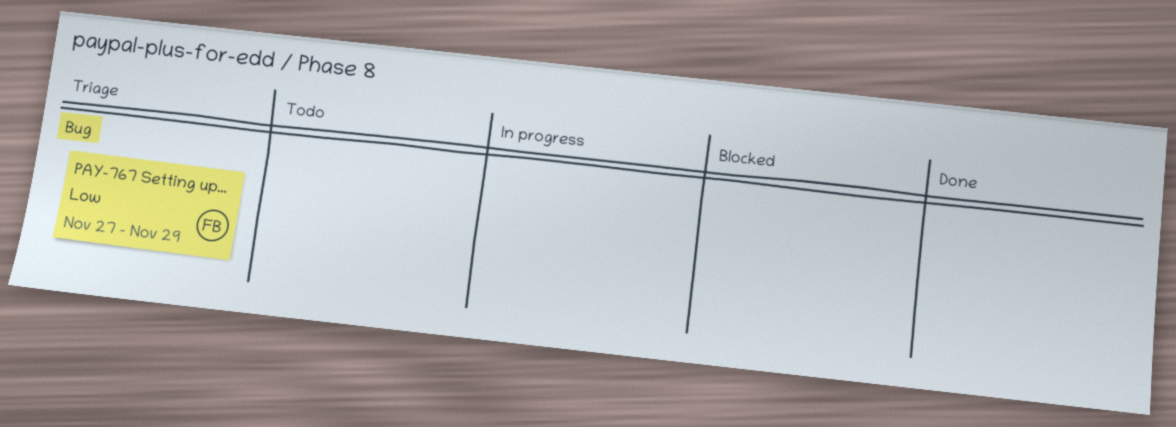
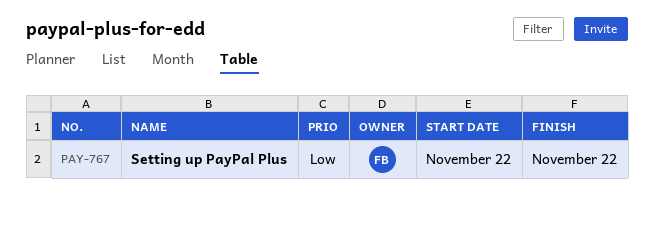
PAY-767, start: Nov 27 -> Nov 22
PAY-767, due: Nov 29 -> Nov 22

